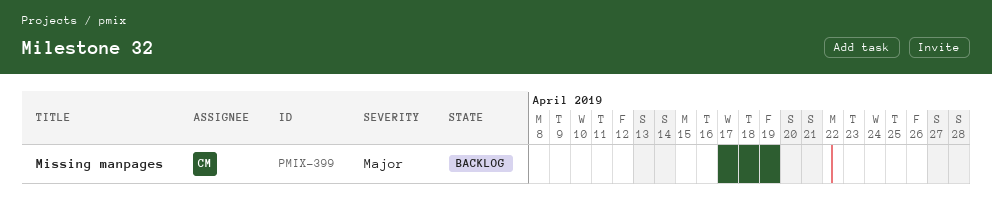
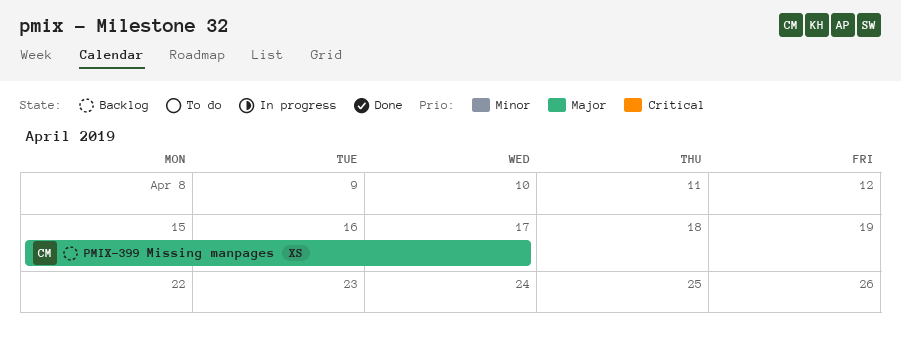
PMIX-399, start: Apr 17 -> Apr 15
PMIX-399, due: Apr 19 -> Apr 17

